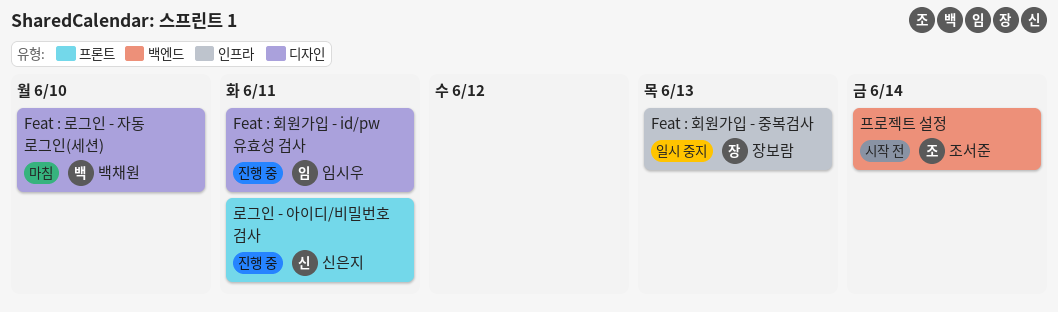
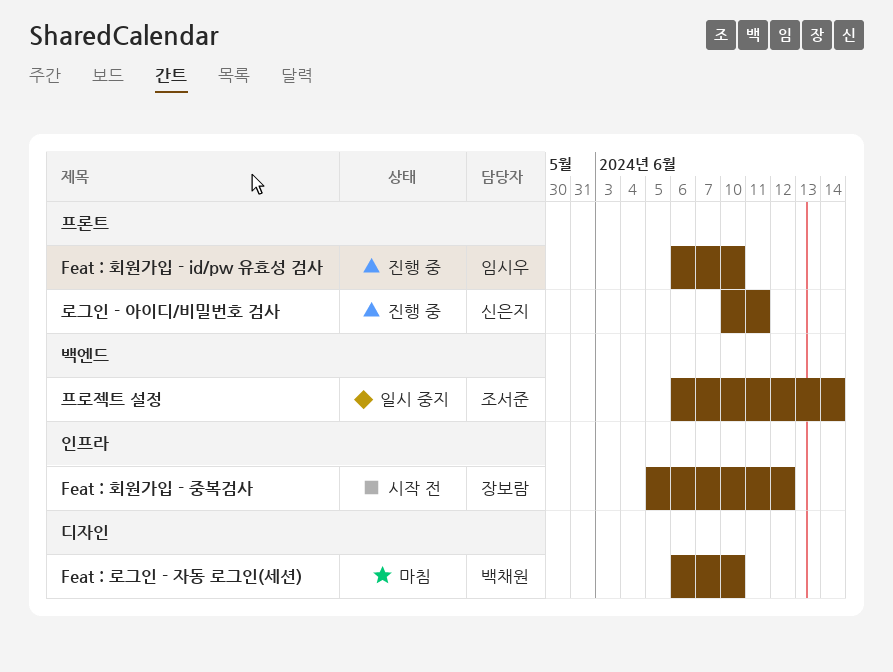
Feat : 회원가입 - id/pw 유효성 검사, label: 디자인 -> 프론트
Feat : 회원가입 - id/pw 유효성 검사, due: Jun 11 -> Jun 10
Feat : 회원가입 - 중복검사, status: 일시 중지 -> 시작 전
Feat : 회원가입 - 중복검사, due: Jun 13 -> Jun 12
프로젝트 설정, status: 시작 전 -> 일시 중지

